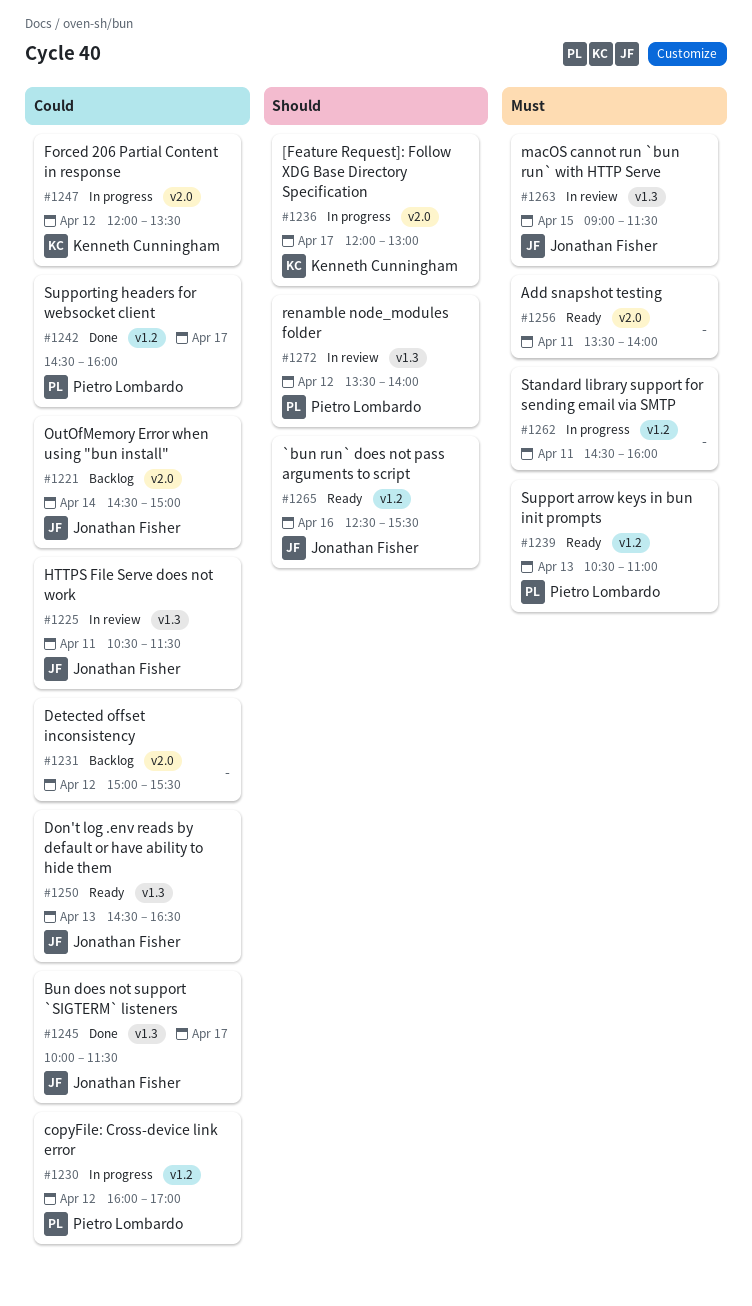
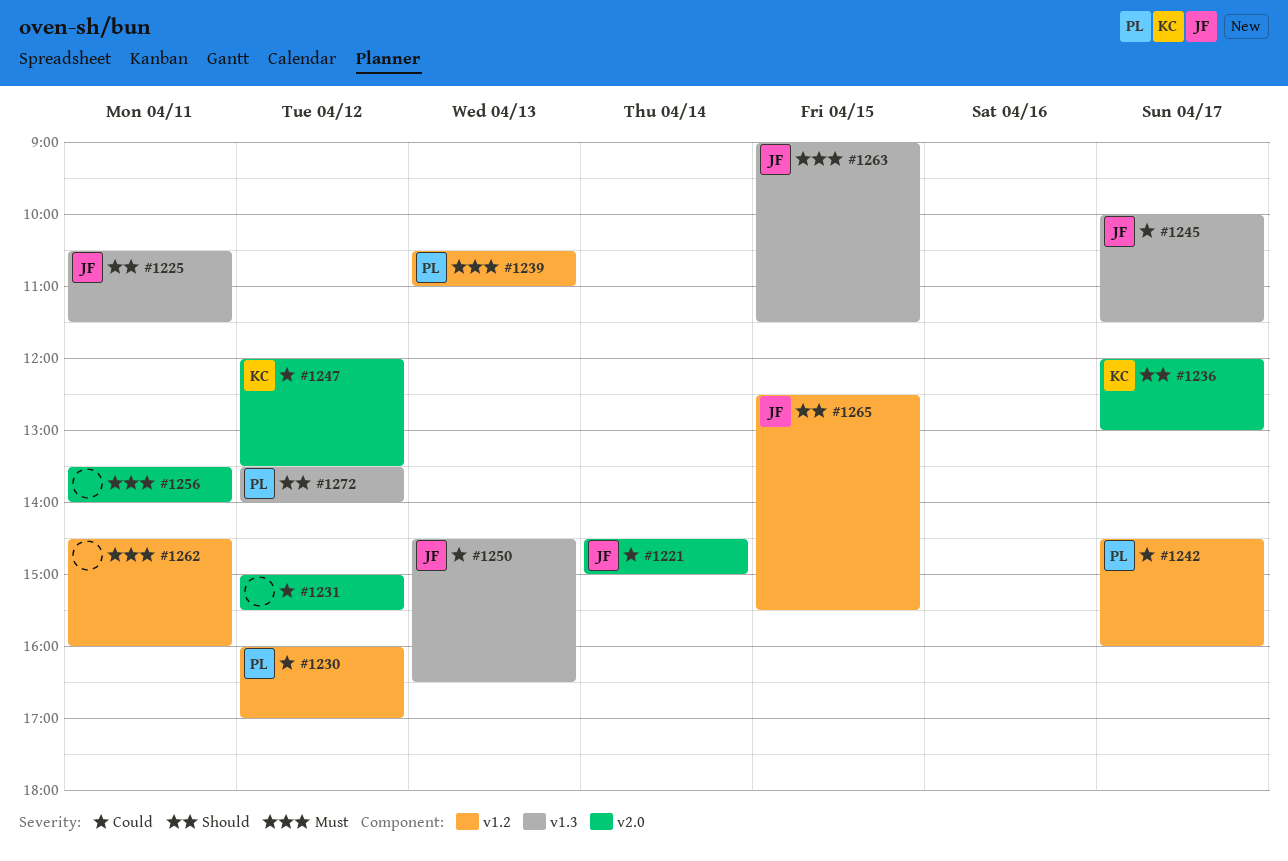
#1225, priority: Could -> Should
#1265, day: Apr 16 -> Apr 15

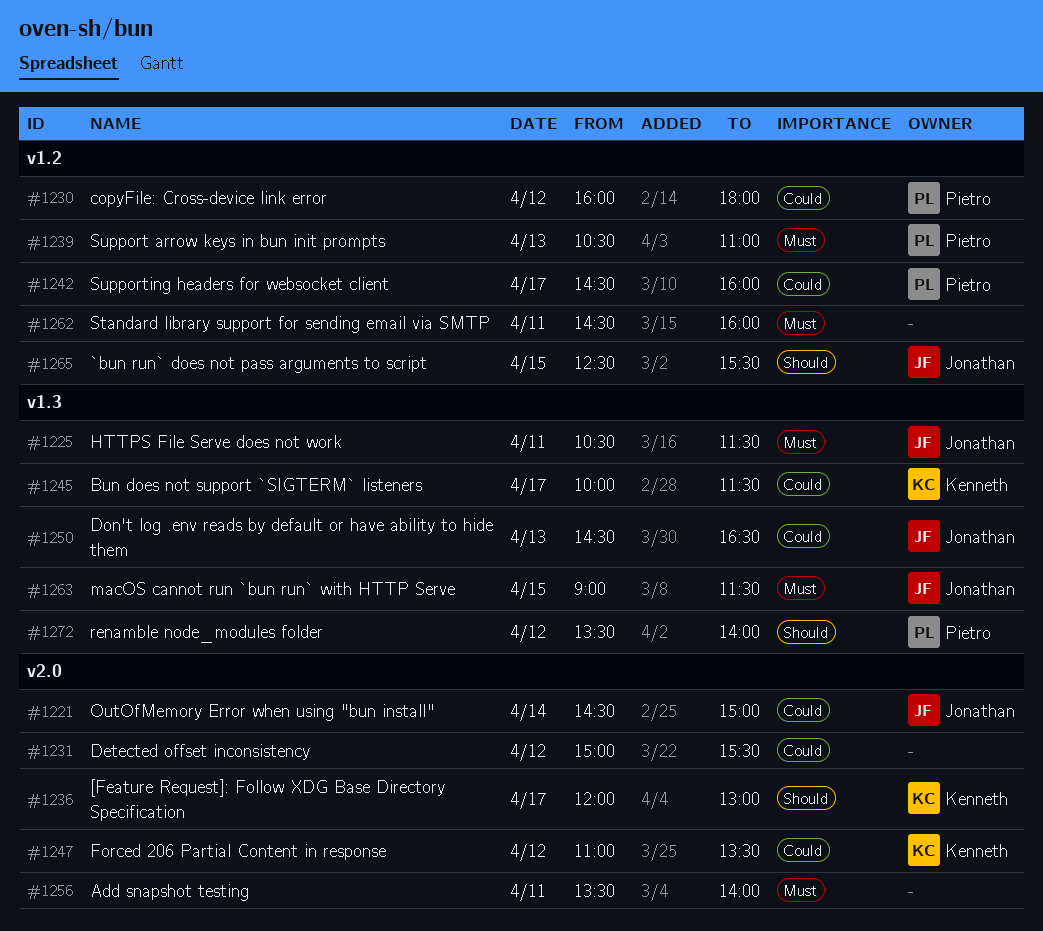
#1225, priority: Should -> Must
#1230, ends: 17:00 -> 18:00
#1245, owner: Jonathan -> Kenneth
#1247, begins: 12:00 -> 11:00

